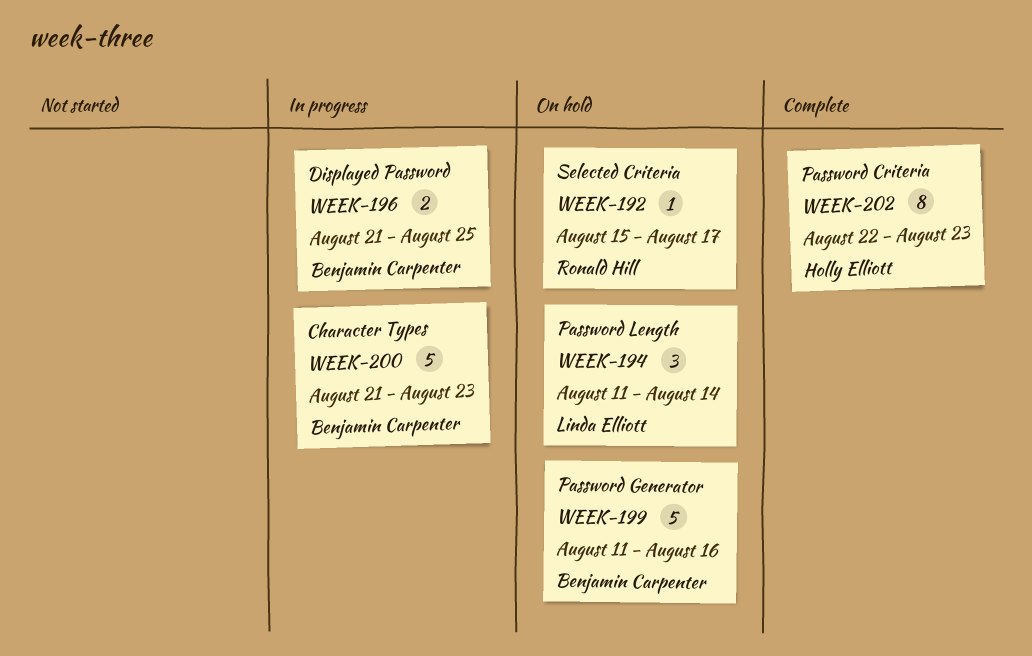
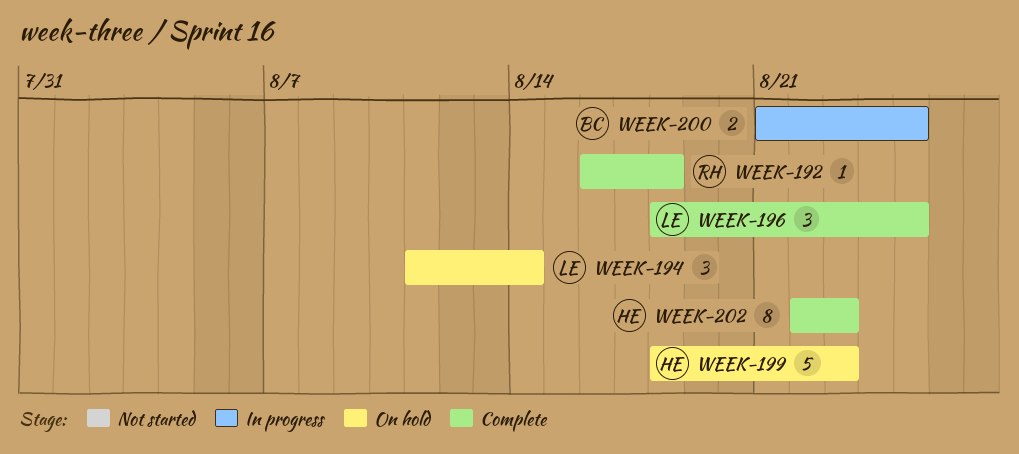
WEEK-192, status: On hold -> Complete
WEEK-192, start: Aug 15 -> Aug 16
WEEK-192, due: Aug 17 -> Aug 18
WEEK-196, status: In progress -> Complete
WEEK-196, owner: Benjamin Carpenter -> Linda Elliott
WEEK-196, estimate: 2 -> 3
WEEK-196, start: Aug 21 -> Aug 18
WEEK-199, owner: Benjamin Carpenter -> Holly Elliott
WEEK-199, start: Aug 11 -> Aug 18
WEEK-199, due: Aug 16 -> Aug 23
WEEK-200, estimate: 5 -> 2
WEEK-200, due: Aug 23 -> Aug 25

